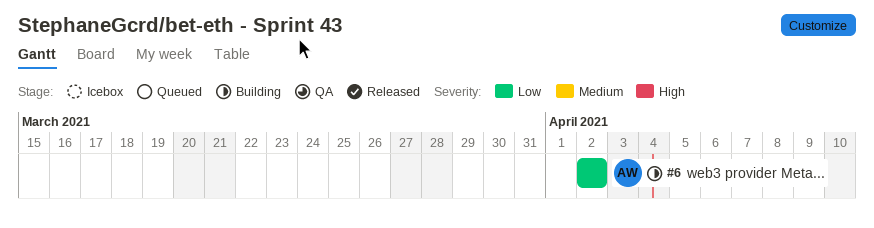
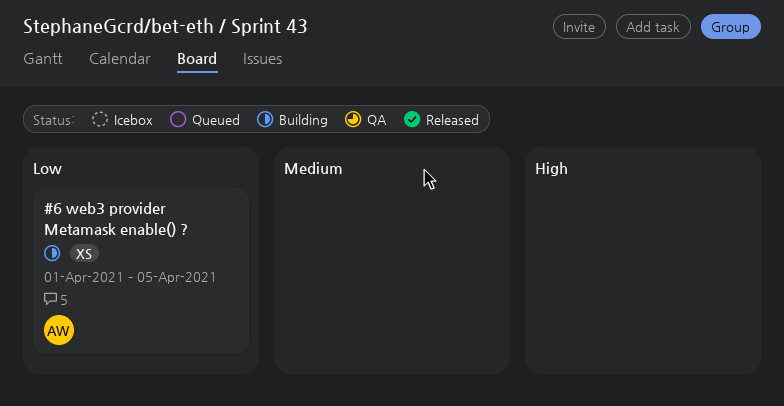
#6, start: Apr 2 -> Apr 1
#6, due: Apr 2 -> Apr 5

